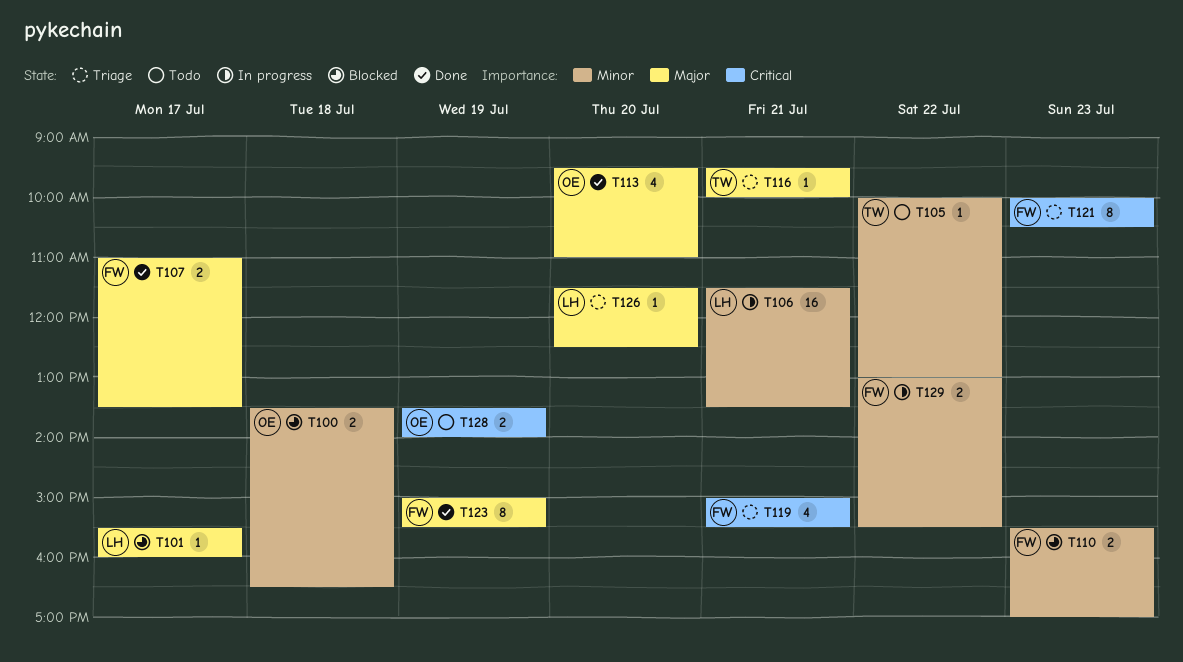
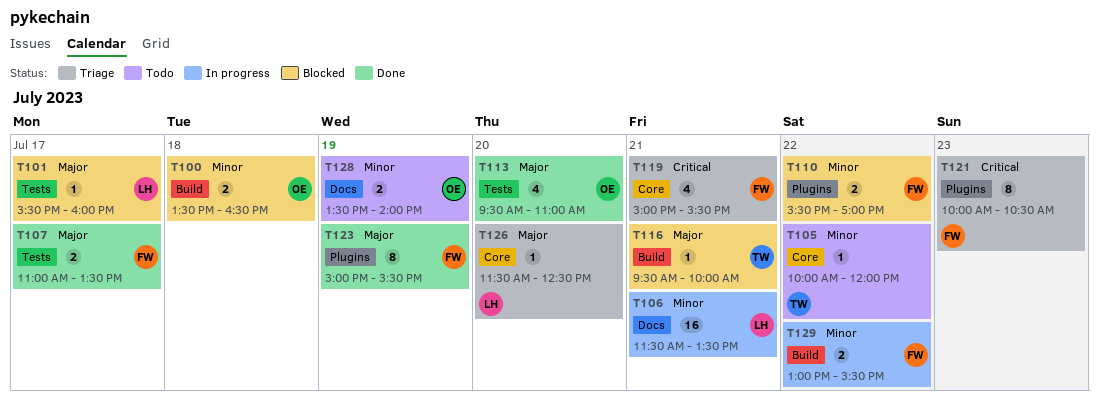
T105, ends: 13:00 -> 12:00
T110, day: Jul 23 -> Jul 22
T116, status: Triage -> Blocked
T128, priority: Critical -> Minor

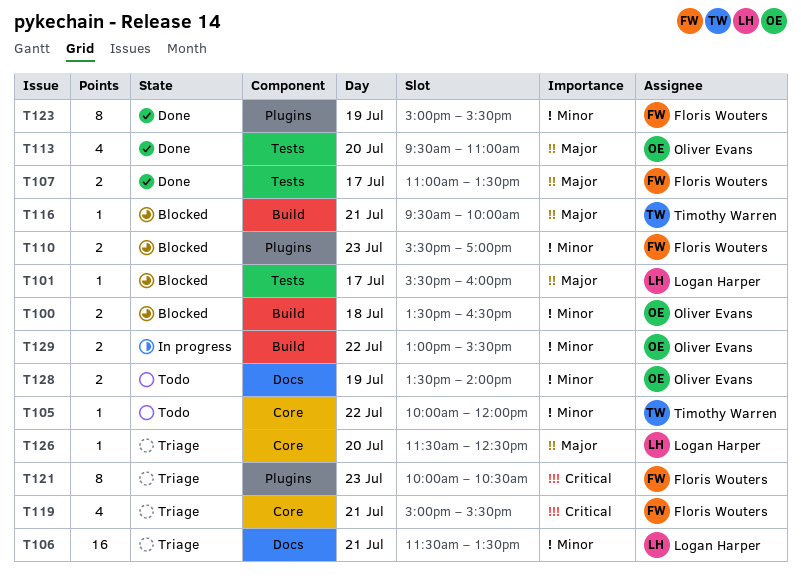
T106, status: In progress -> Triage
T110, day: Jul 22 -> Jul 23
T123, priority: Major -> Minor
T129, owner: Floris Wouters -> Oliver Evans

